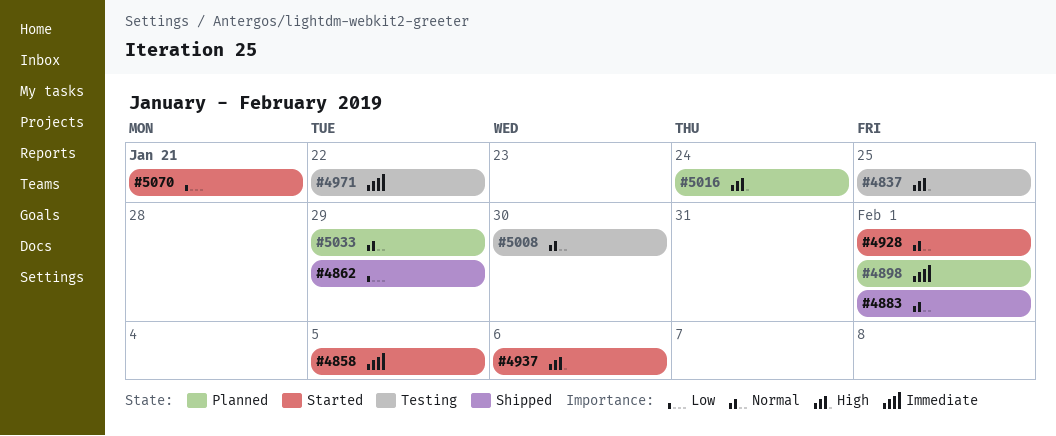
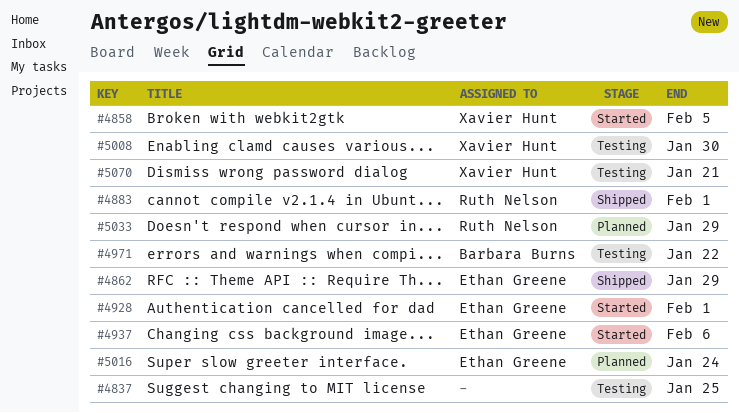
#4898: present -> none
#5070, status: Started -> Testing

